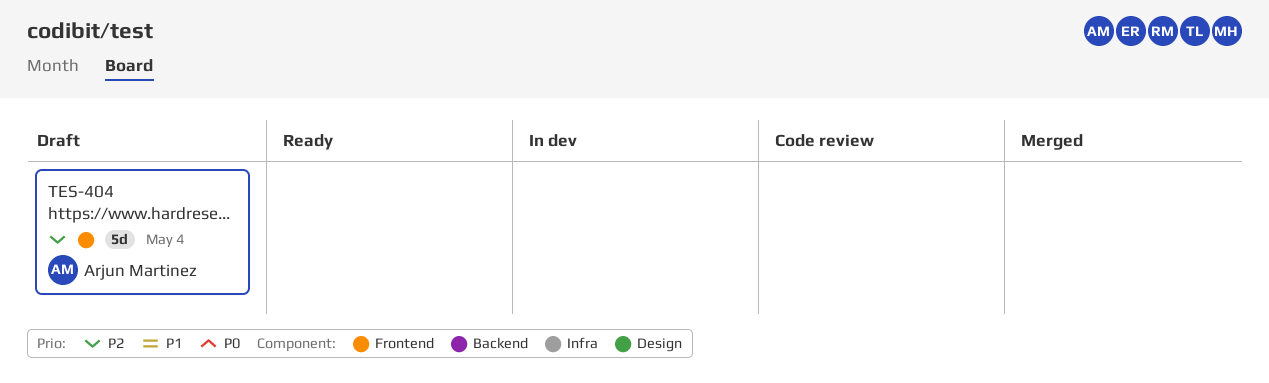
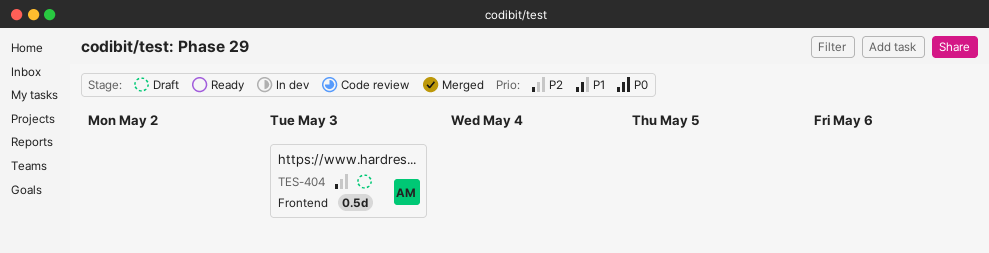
TES-404, estimate: 5d -> 0.5d
TES-404, due: May 4 -> May 3

